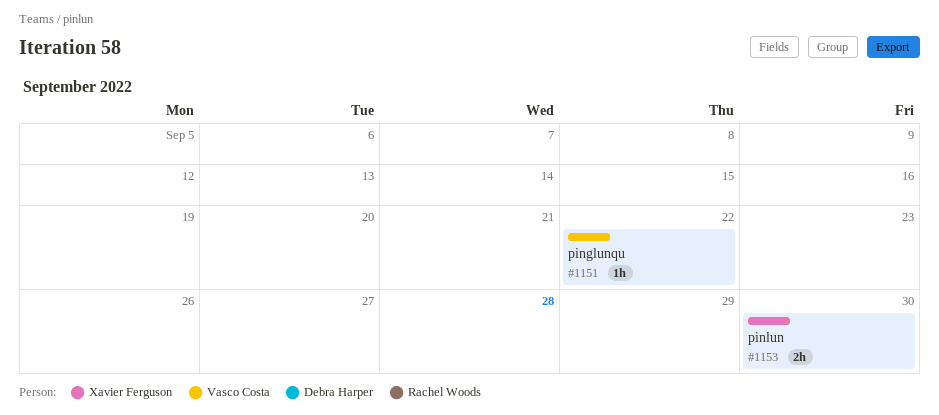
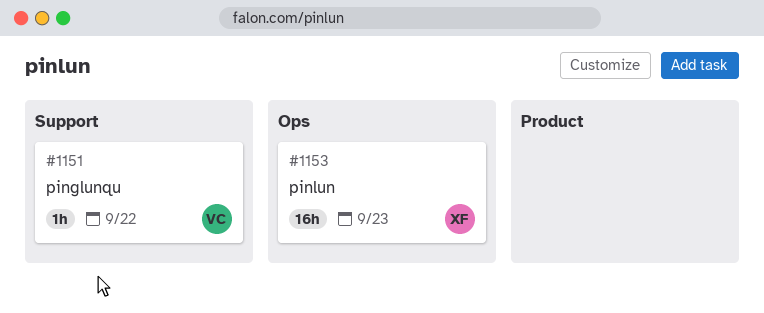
#1153, estimate: 2h -> 16h
#1153, due: Sep 30 -> Sep 23

